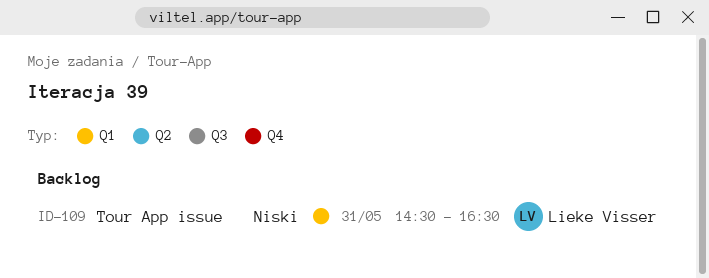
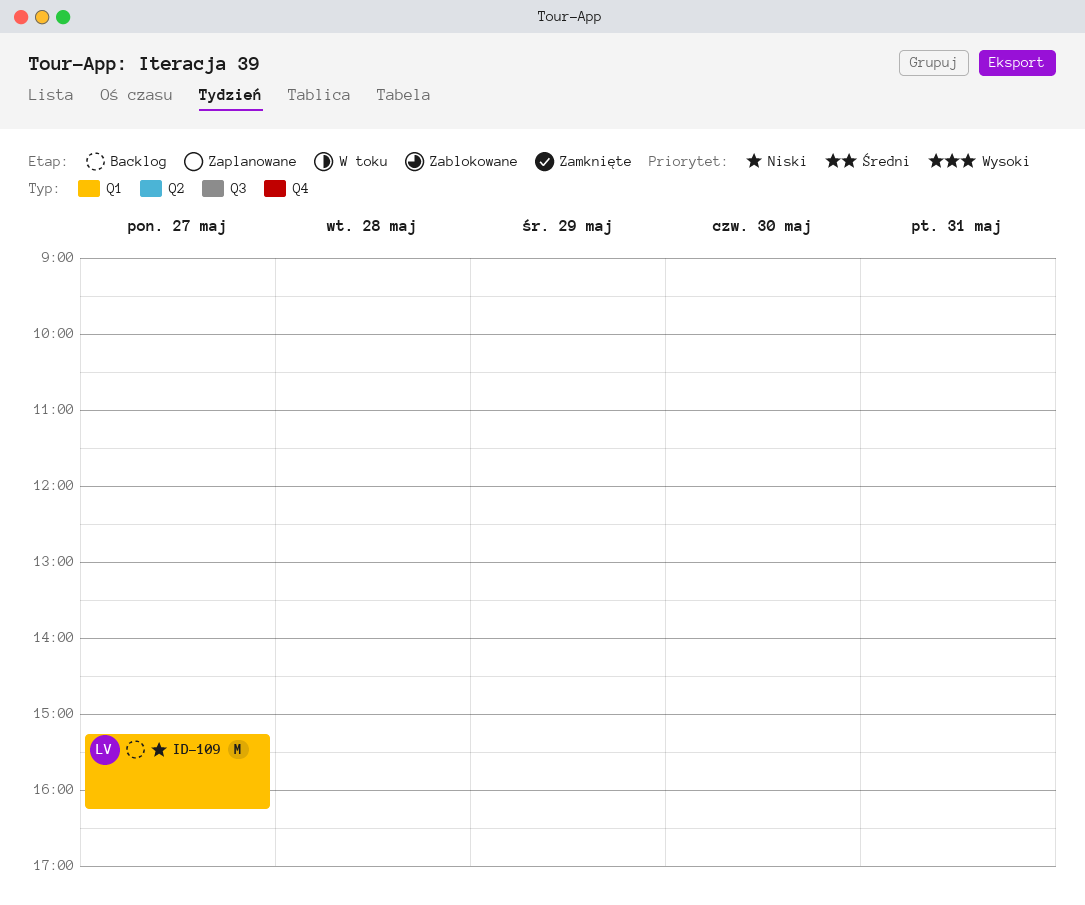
ID-109, day: May 31 -> May 27
ID-109, begins: 14:30 -> 15:15
ID-109, ends: 16:30 -> 16:15

